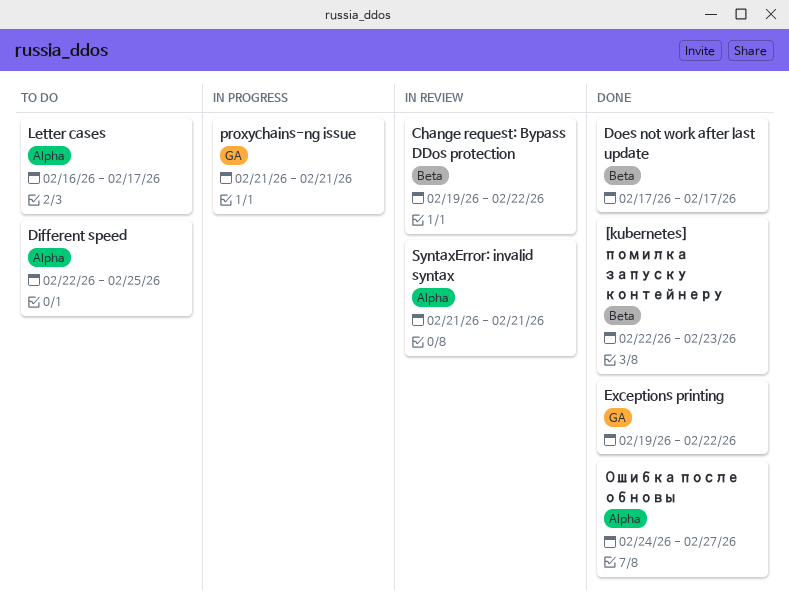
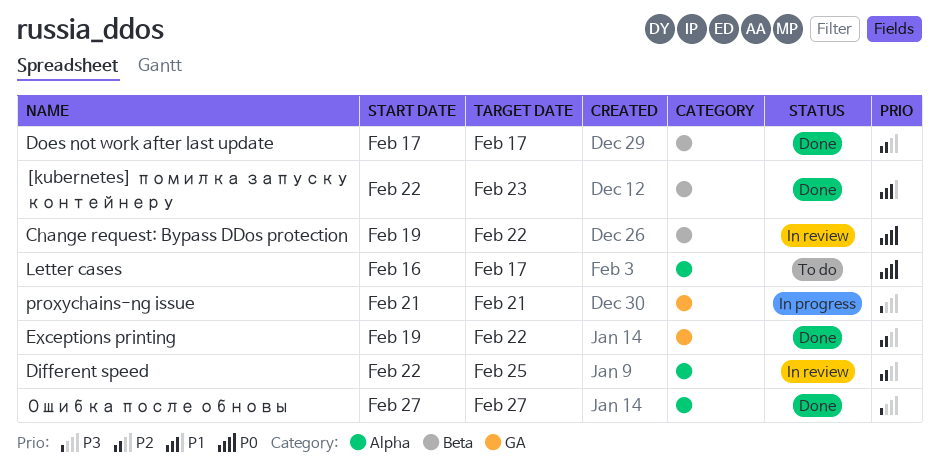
Different speed, status: To do -> In review
SyntaxError: invalid syntax: present -> none
Ошибка после обновы, start: Feb 24 -> Feb 27

